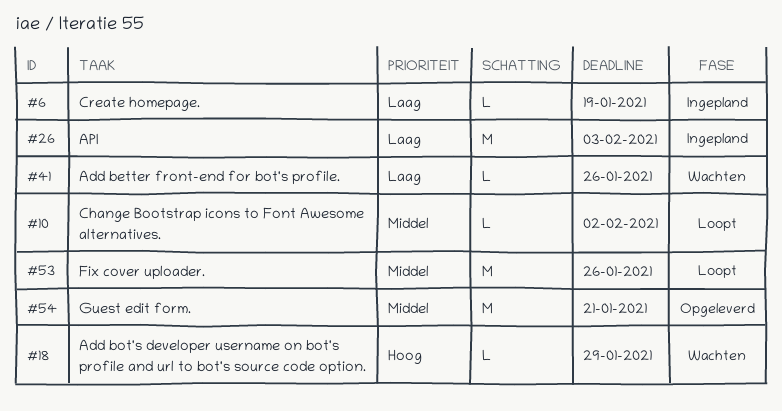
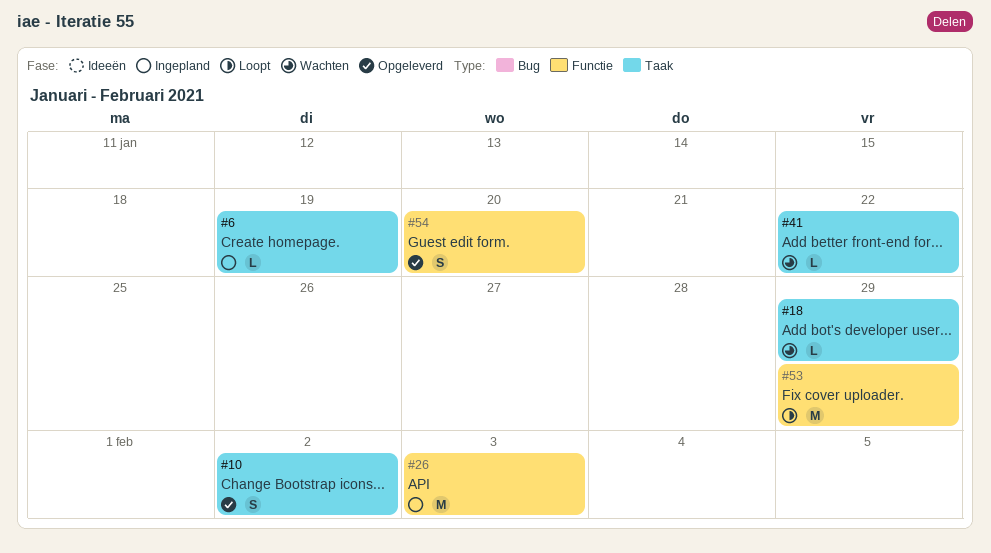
#10, status: Loopt -> Opgeleverd
#10, estimate: L -> S
#41, due: Jan 26 -> Jan 22
#53, due: Jan 26 -> Jan 29
#54, estimate: M -> S
#54, due: Jan 21 -> Jan 20

